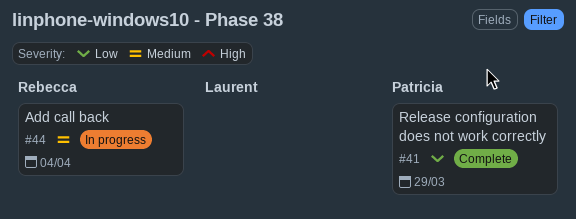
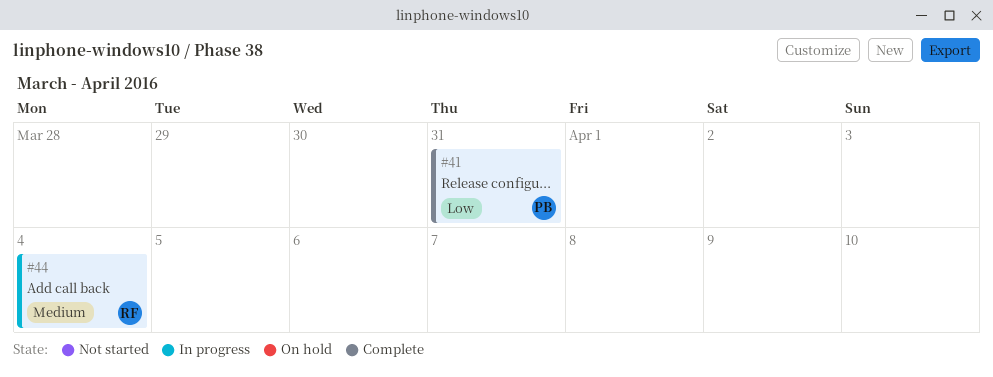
#41, due: Mar 29 -> Mar 31

